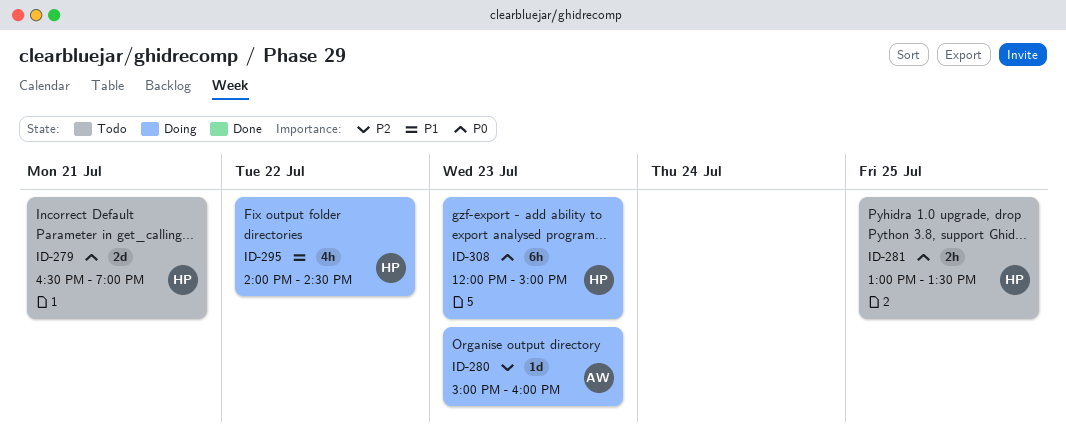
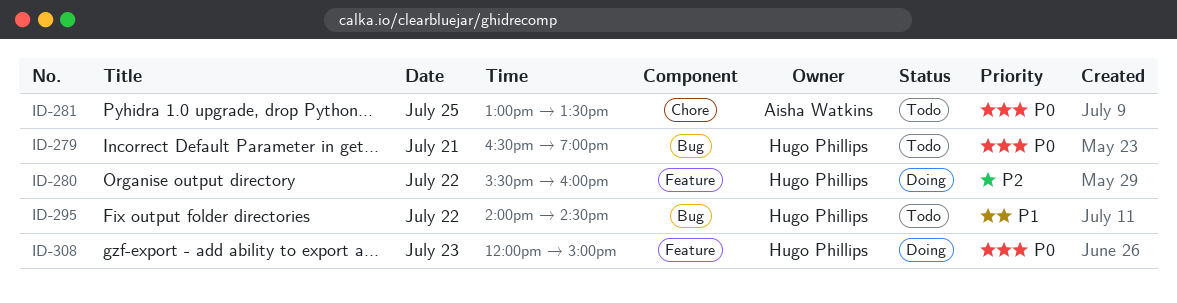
ID-280, owner: Aisha Watkins -> Hugo Phillips
ID-280, day: Jul 23 -> Jul 22
ID-280, begins: 15:00 -> 15:30
ID-281, owner: Hugo Phillips -> Aisha Watkins
ID-295, status: Doing -> Todo

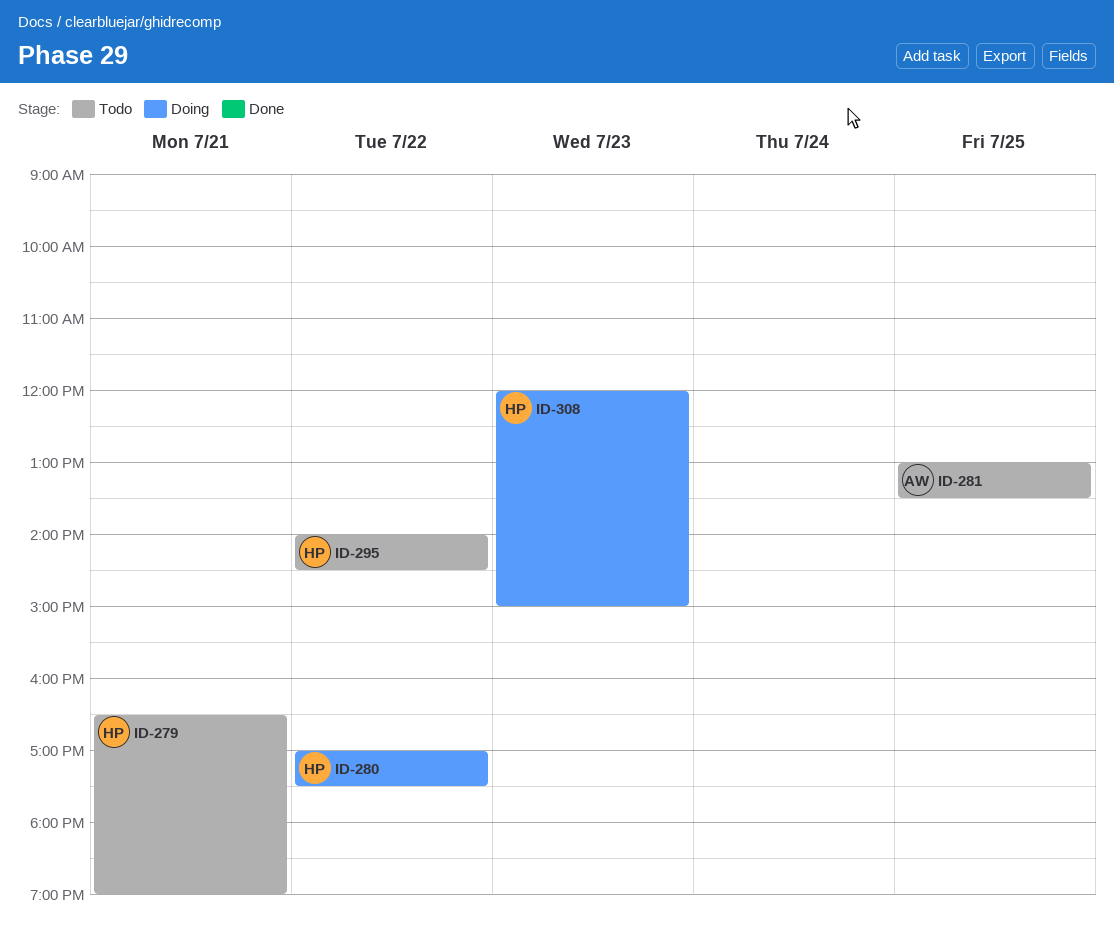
ID-280, begins: 15:30 -> 17:00
ID-280, ends: 16:00 -> 17:30

